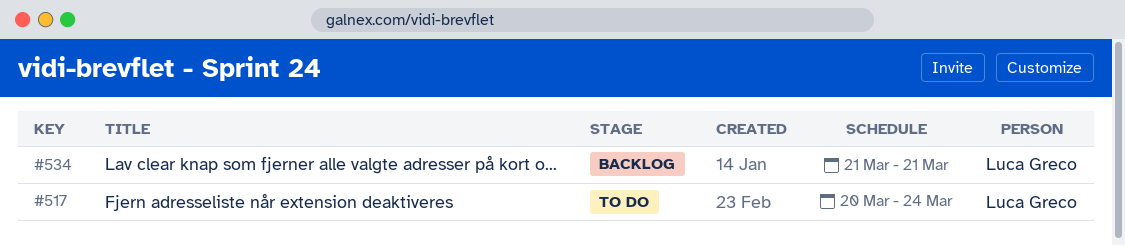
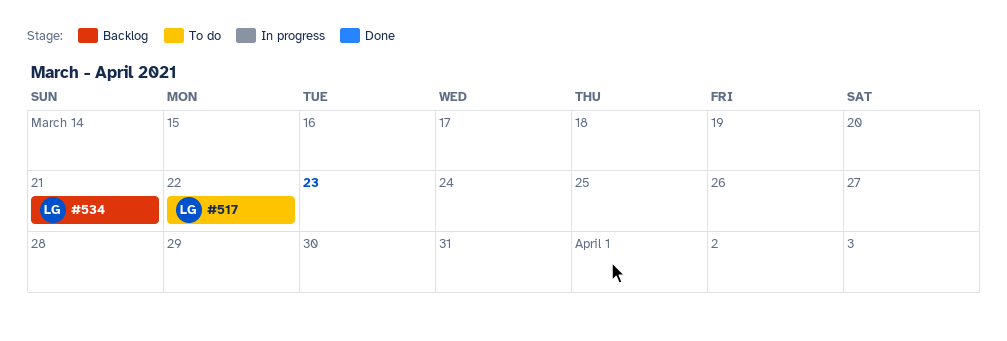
#517, start: Mar 20 -> Mar 22
#517, due: Mar 24 -> Mar 22

